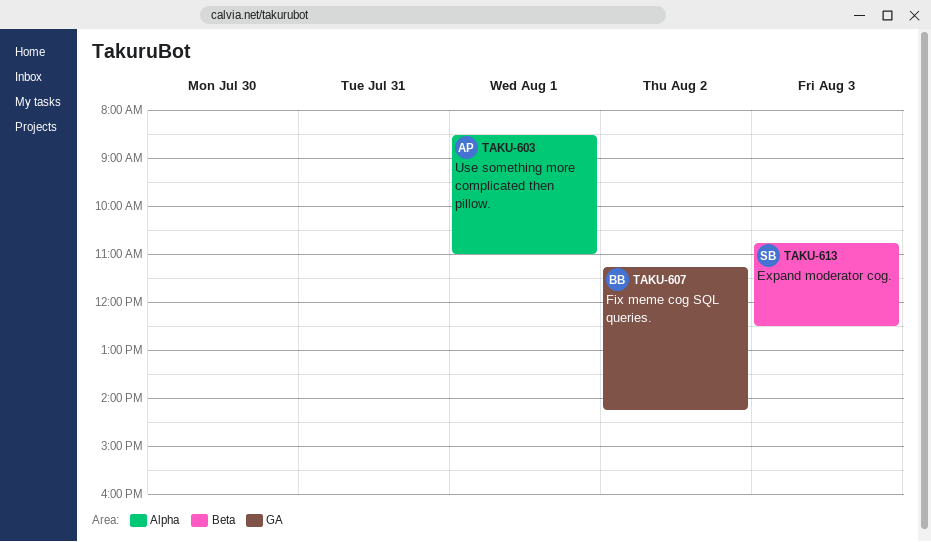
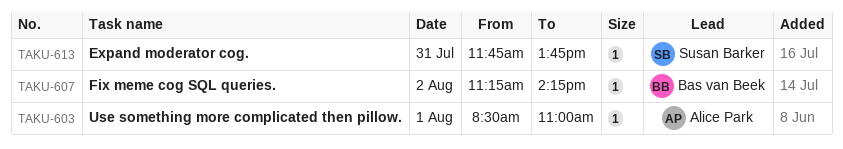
TAKU-613, day: Aug 3 -> Jul 31
TAKU-613, begins: 10:45 -> 11:45
TAKU-613, ends: 12:30 -> 13:45

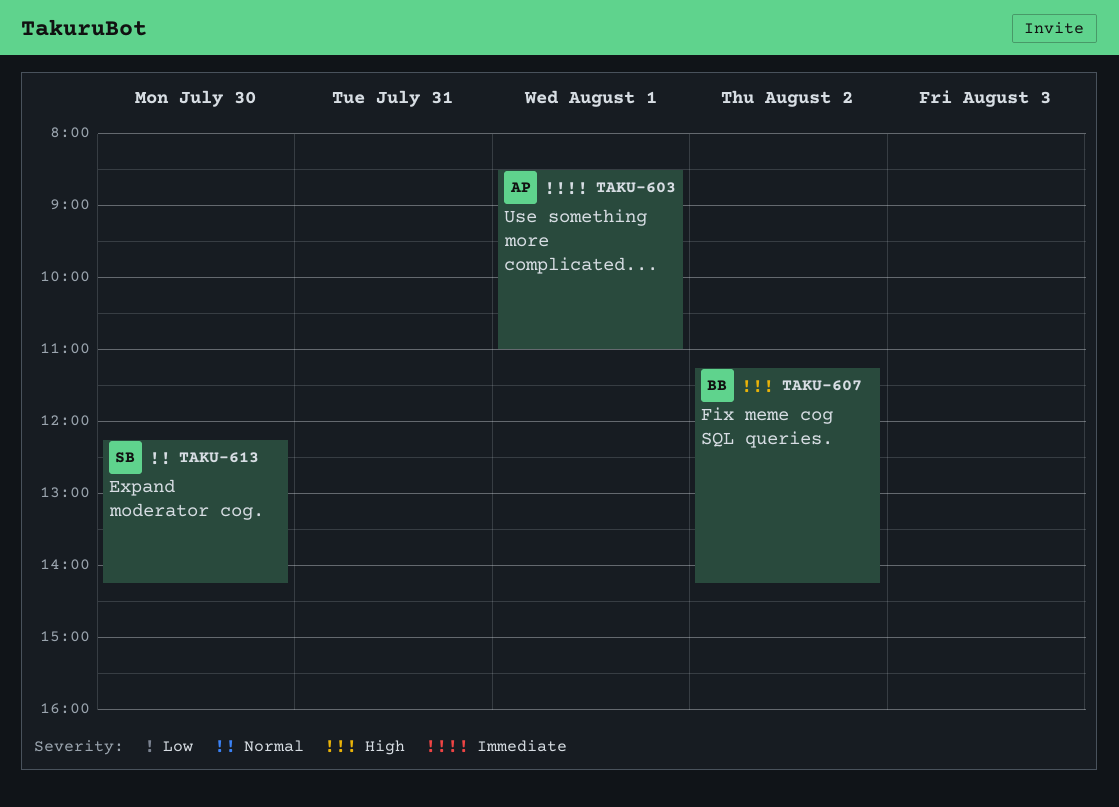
TAKU-613, day: Jul 31 -> Jul 30
TAKU-613, begins: 11:45 -> 12:15
TAKU-613, ends: 13:45 -> 14:15

